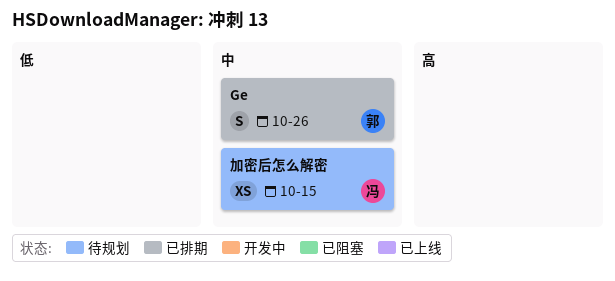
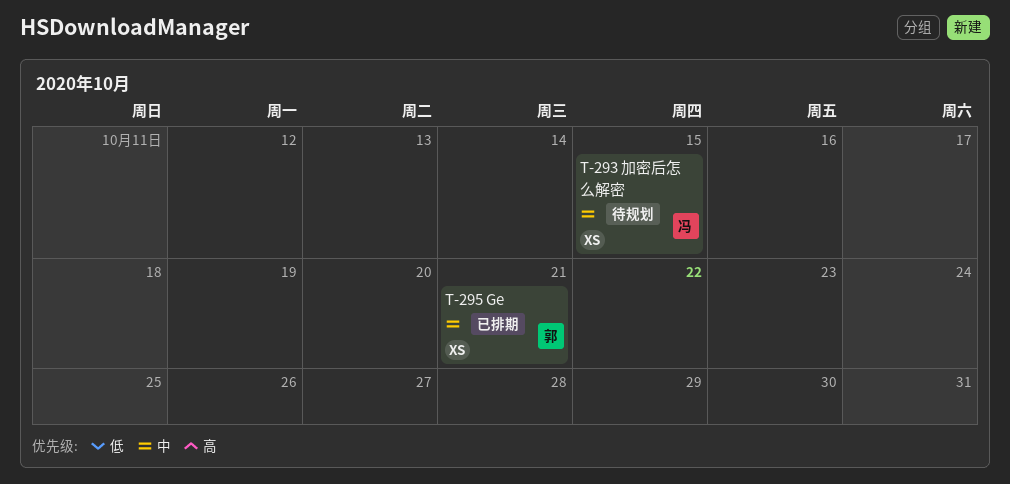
Ge, estimate: S -> XS
Ge, due: Oct 26 -> Oct 21

